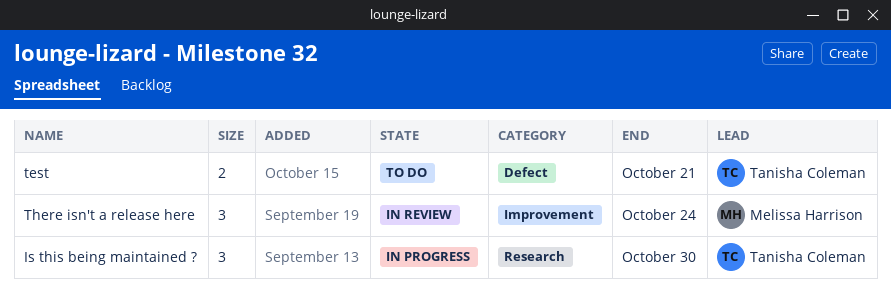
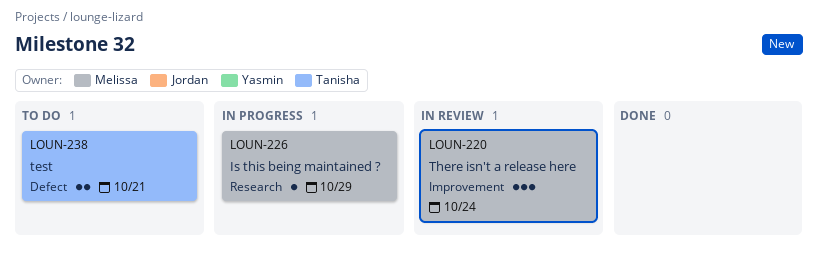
Is this being maintained ?, owner: Tanisha Coleman -> Melissa Harrison
Is this being maintained ?, estimate: 3 -> 1
Is this being maintained ?, due: Oct 30 -> Oct 29

